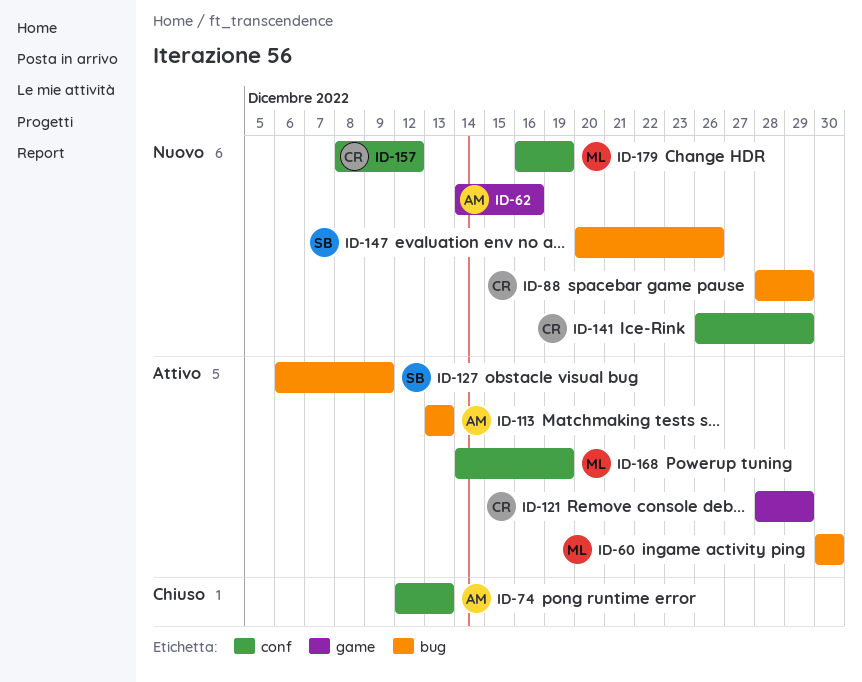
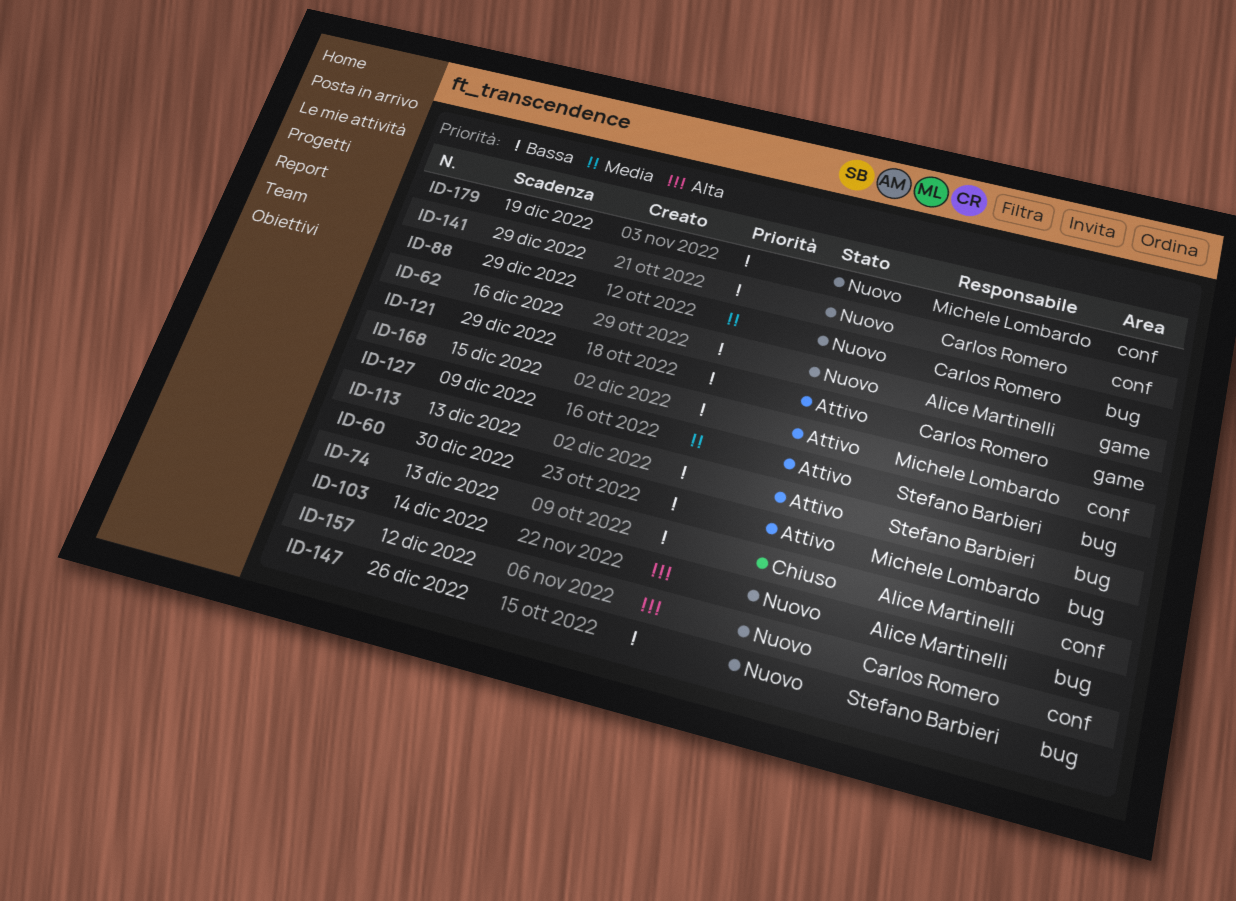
ID-103: none -> present
ID-113, owner: Alice Martinelli -> Stefano Barbieri
ID-168, due: Dec 19 -> Dec 15

